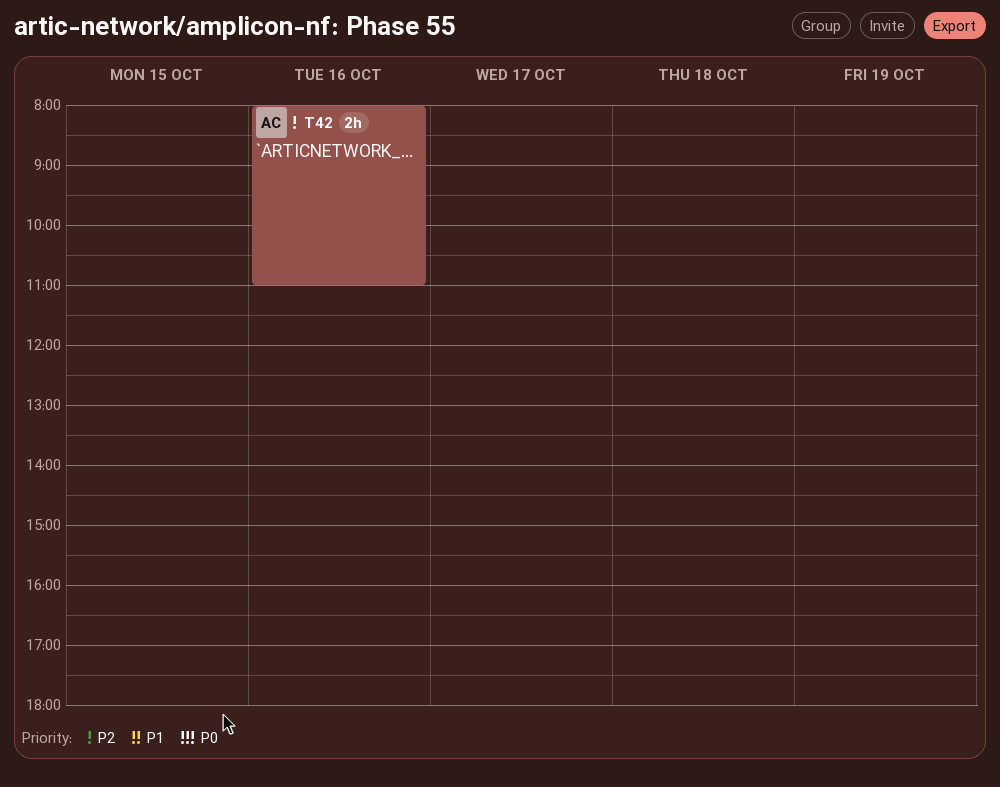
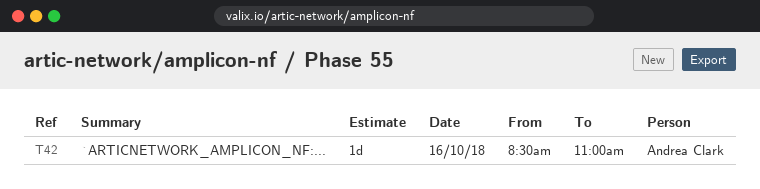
T42, estimate: 2h -> 1d
T42, begins: 08:00 -> 08:30

